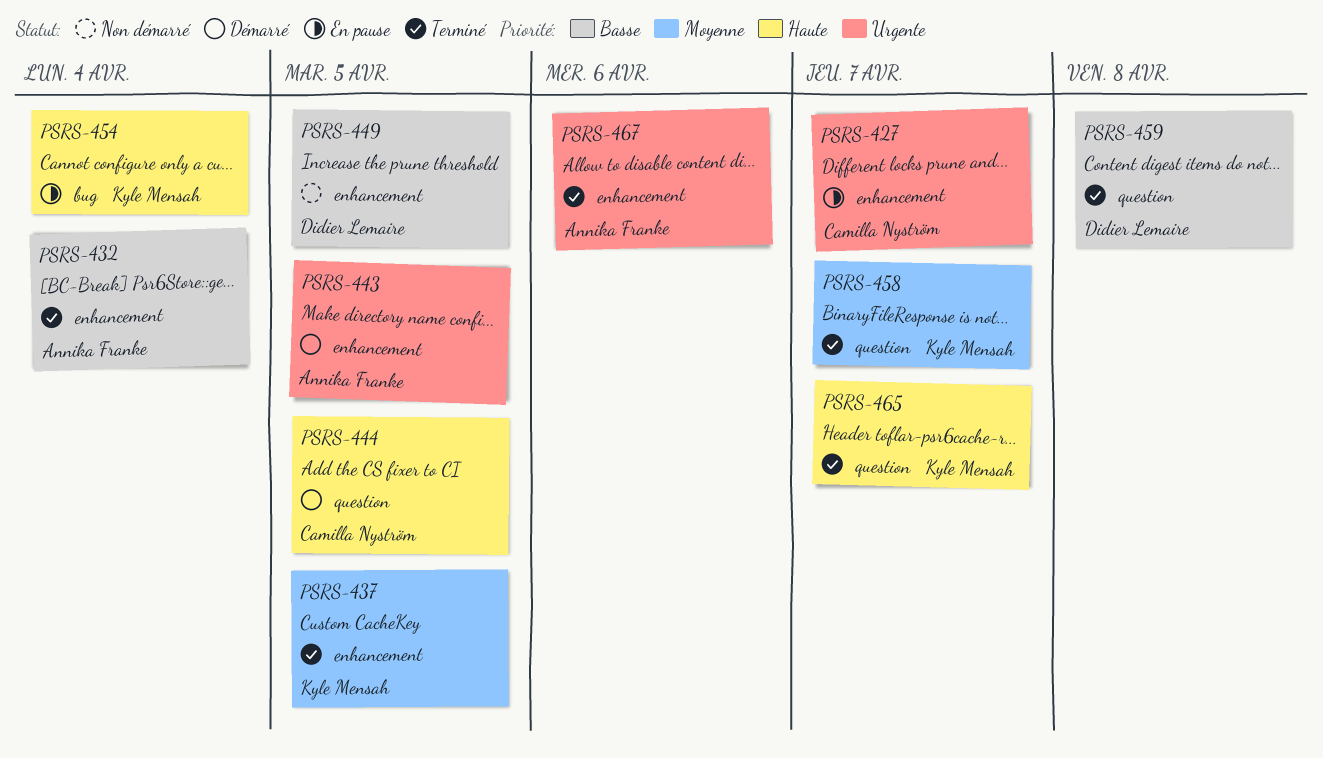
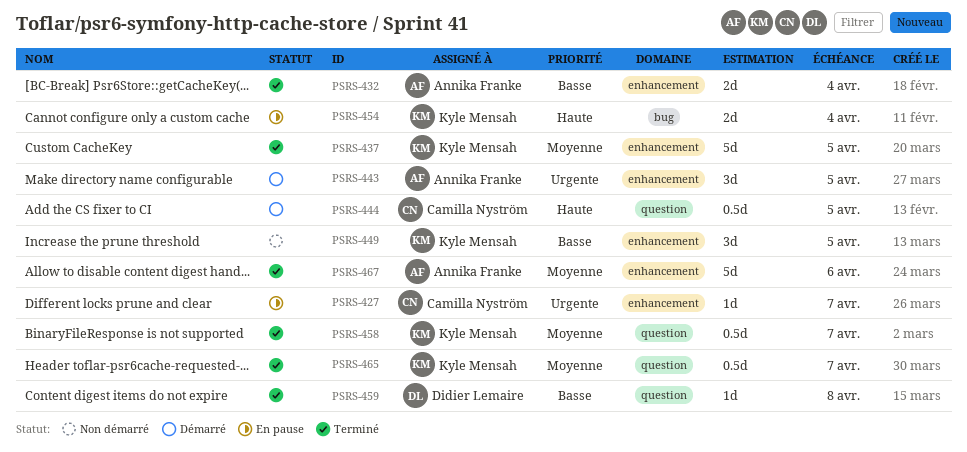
PSRS-449, owner: Didier Lemaire -> Kyle Mensah
PSRS-465, priority: Haute -> Moyenne
PSRS-467, priority: Urgente -> Moyenne

